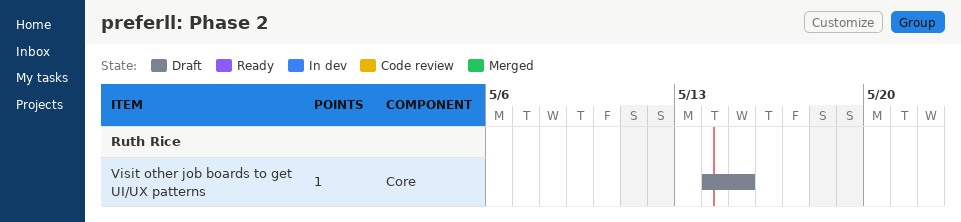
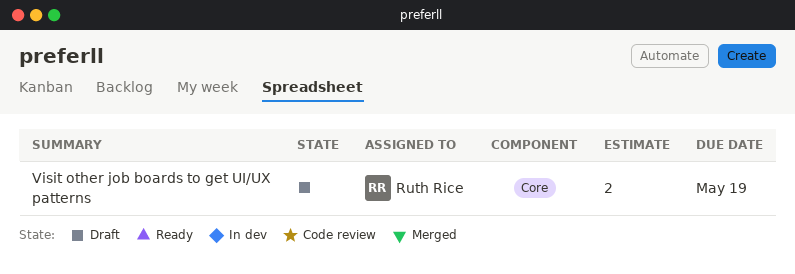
Visit other job boards to get UI/UX patterns, estimate: 1 -> 2
Visit other job boards to get UI/UX patterns, due: May 15 -> May 19

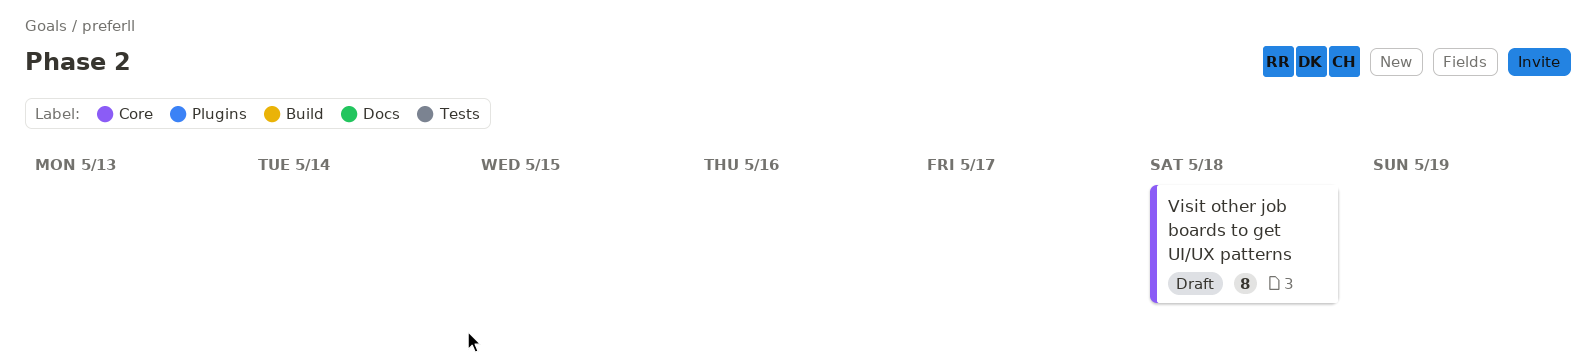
Visit other job boards to get UI/UX patterns, estimate: 2 -> 8
Visit other job boards to get UI/UX patterns, due: May 19 -> May 18

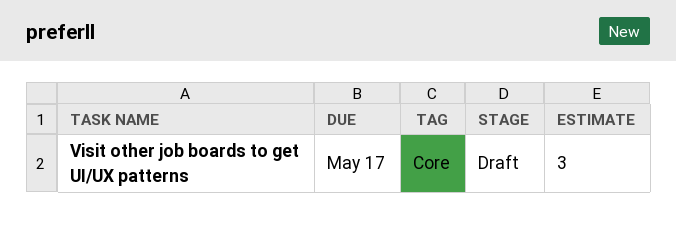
Visit other job boards to get UI/UX patterns, estimate: 8 -> 3
Visit other job boards to get UI/UX patterns, due: May 18 -> May 17

